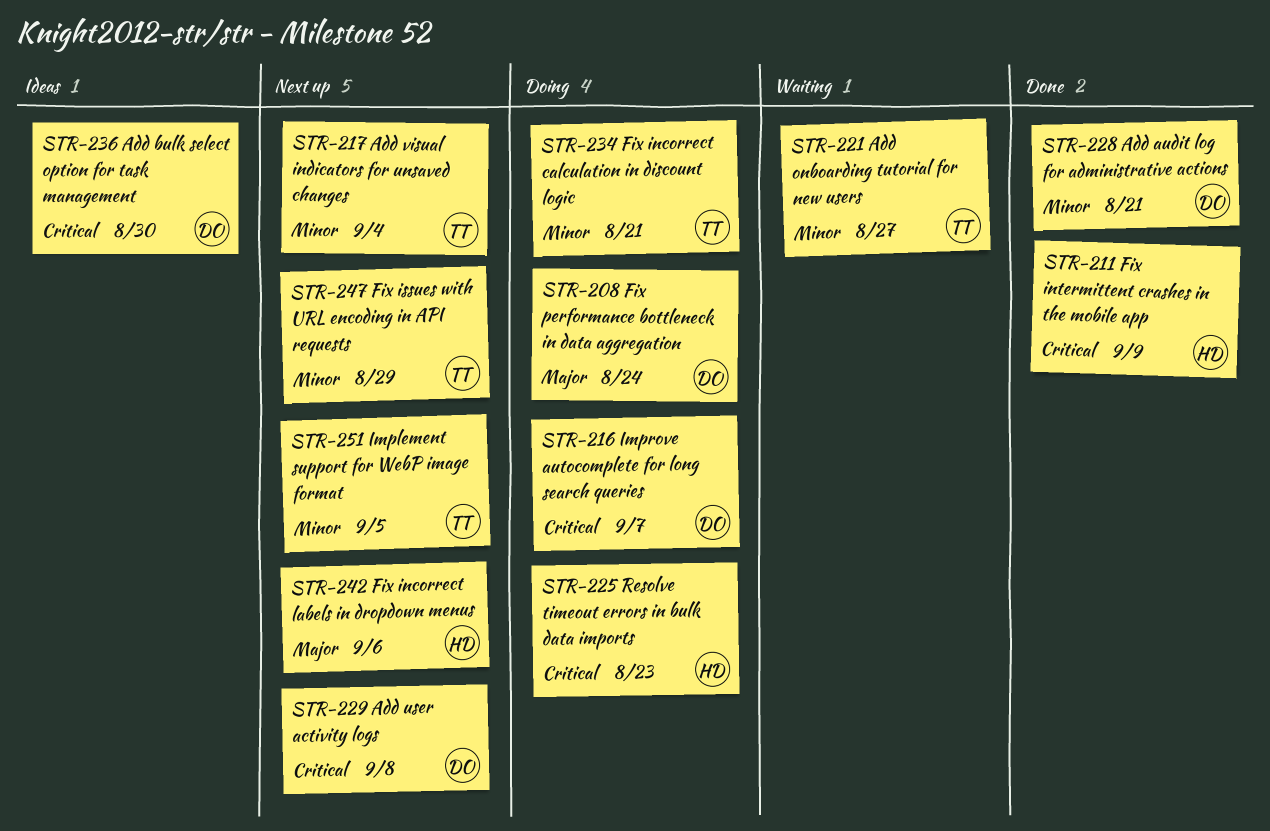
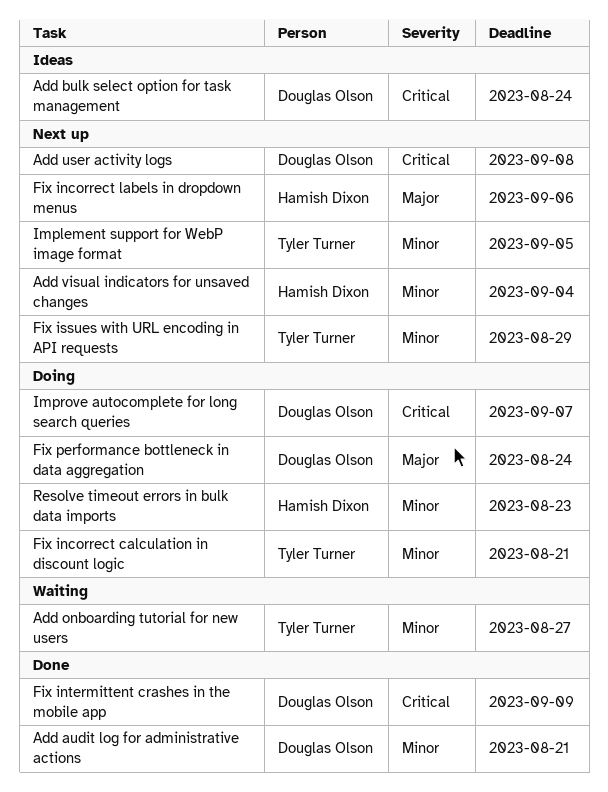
Add bulk select option for task management, due: Aug 30 -> Aug 24
Add visual indicators for unsaved changes, owner: Tyler Turner -> Hamish Dixon
Fix intermittent crashes in the mobile app, owner: Hamish Dixon -> Douglas Olson
Resolve timeout errors in bulk data imports, priority: Critical -> Minor

